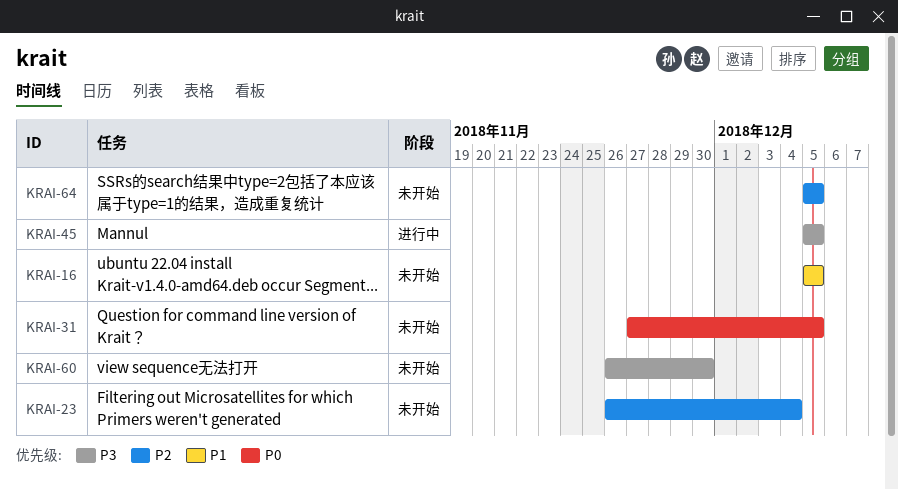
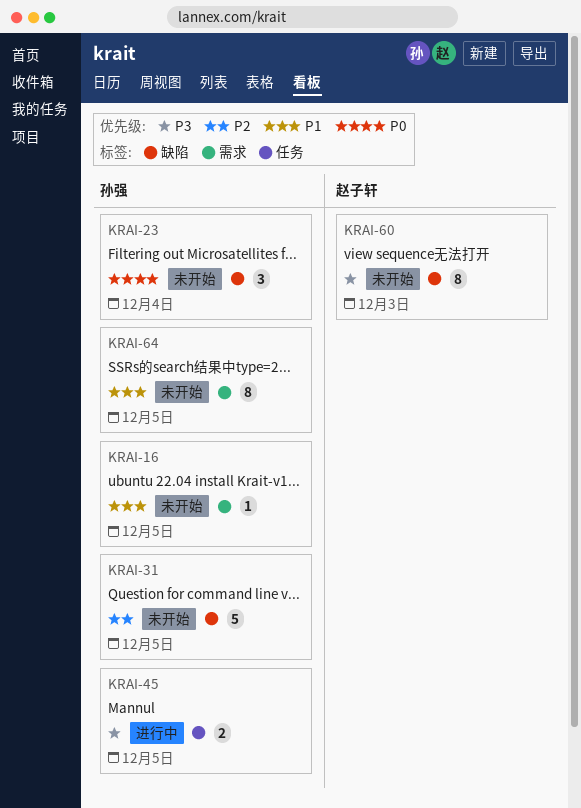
KRAI-23, priority: P2 -> P0
KRAI-31, priority: P0 -> P2
KRAI-60, due: Nov 30 -> Dec 3
KRAI-64, priority: P2 -> P1

